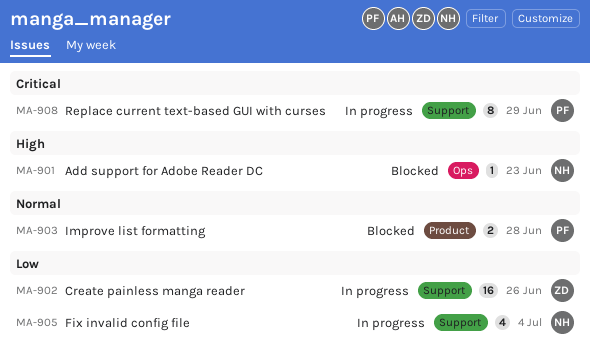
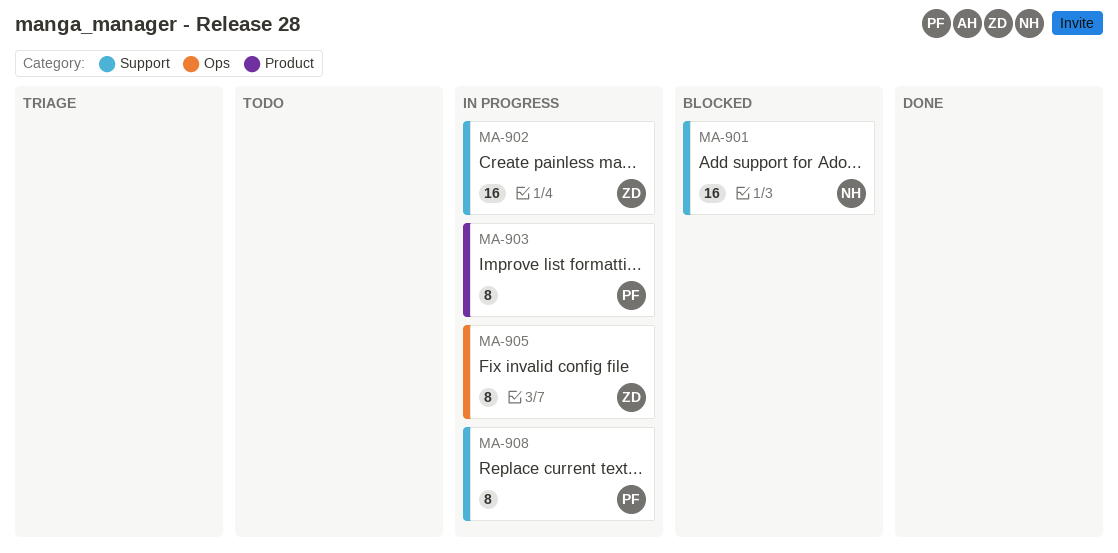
MA-901, label: Ops -> Support
MA-901, estimate: 1 -> 16
MA-903, status: Blocked -> In progress
MA-903, estimate: 2 -> 8
MA-905, owner: NH -> ZD
MA-905, label: Support -> Ops
MA-905, estimate: 4 -> 8

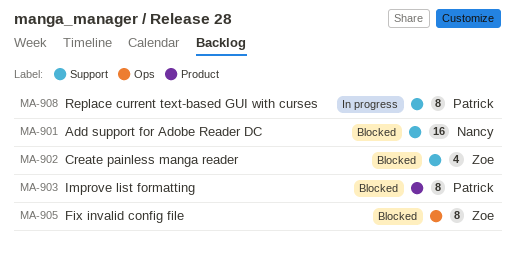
MA-902, status: In progress -> Blocked
MA-902, estimate: 16 -> 4
MA-903, status: In progress -> Blocked
MA-905, status: In progress -> Blocked

